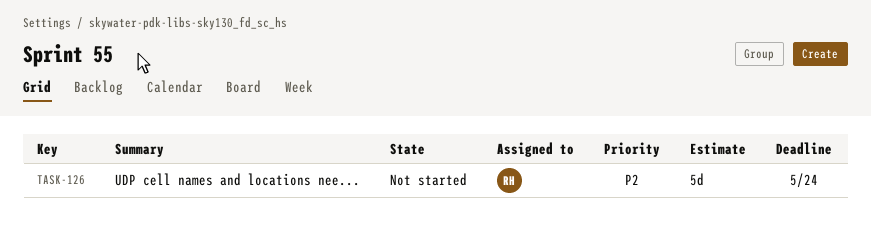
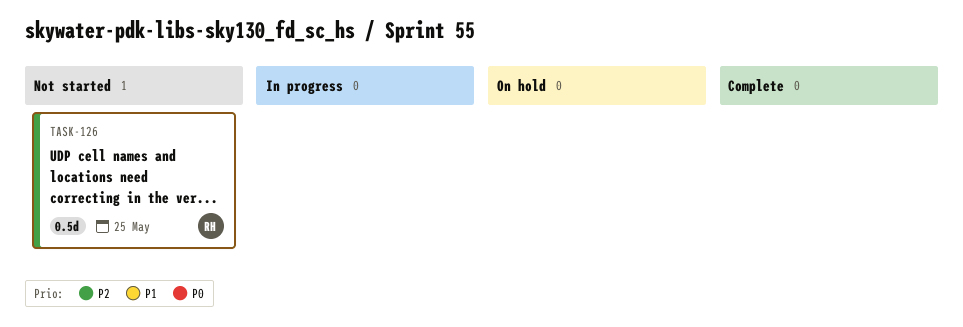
TASK-126, estimate: 5d -> 0.5d
TASK-126, due: May 24 -> May 25

